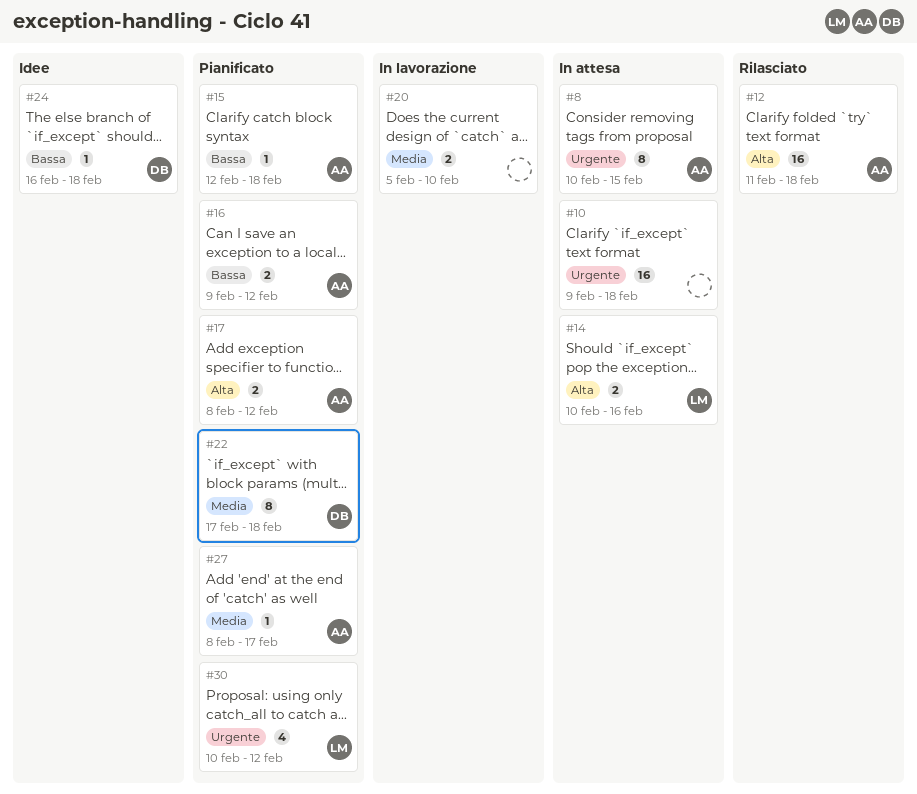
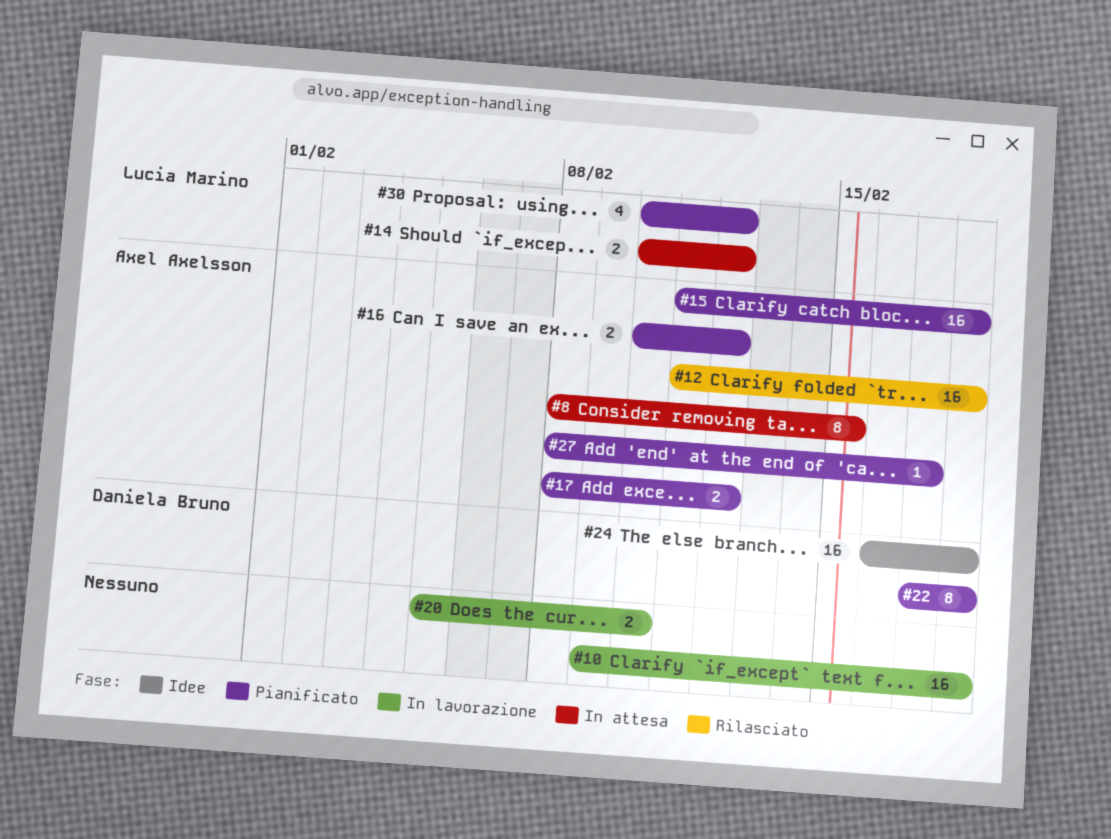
#8, start: Feb 10 -> Feb 8
#10, status: In attesa -> In lavorazione
#14, due: Feb 16 -> Feb 12
#15, estimate: 1 -> 16
#15, start: Feb 12 -> Feb 11
#16, start: Feb 9 -> Feb 10
#24, estimate: 1 -> 16

